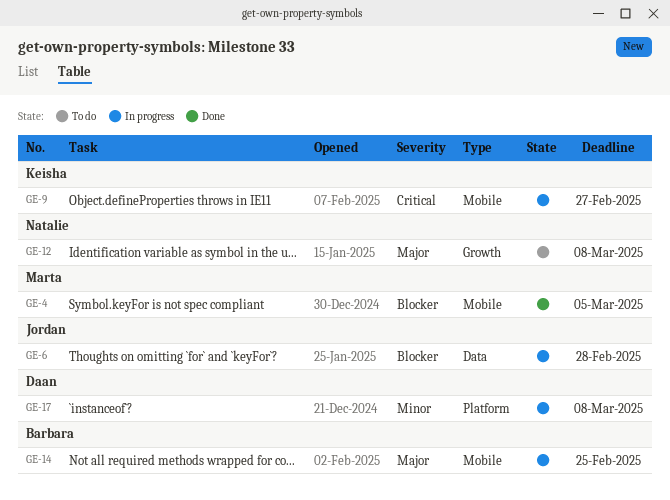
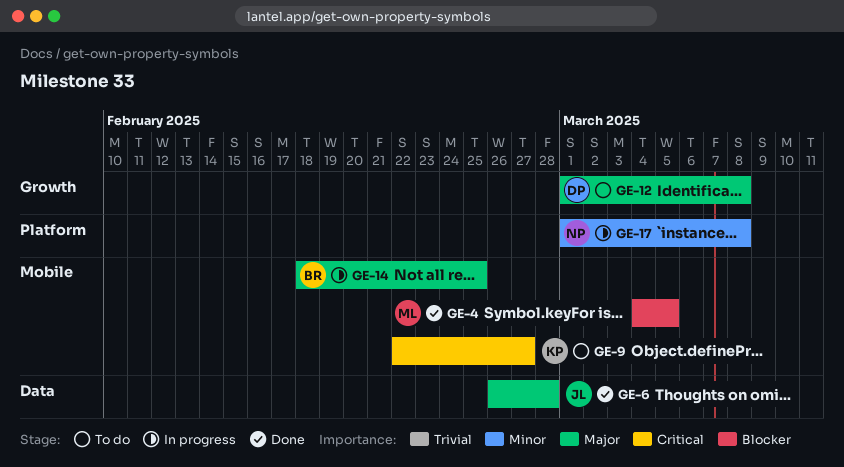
GE-6, status: In progress -> Done
GE-6, priority: Blocker -> Major
GE-9, status: In progress -> To do
GE-12, owner: Natalie -> Daan
GE-17, owner: Daan -> Natalie

